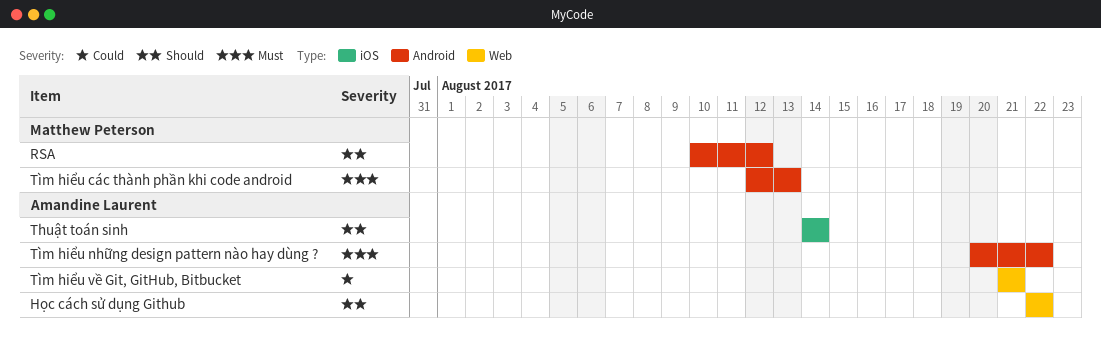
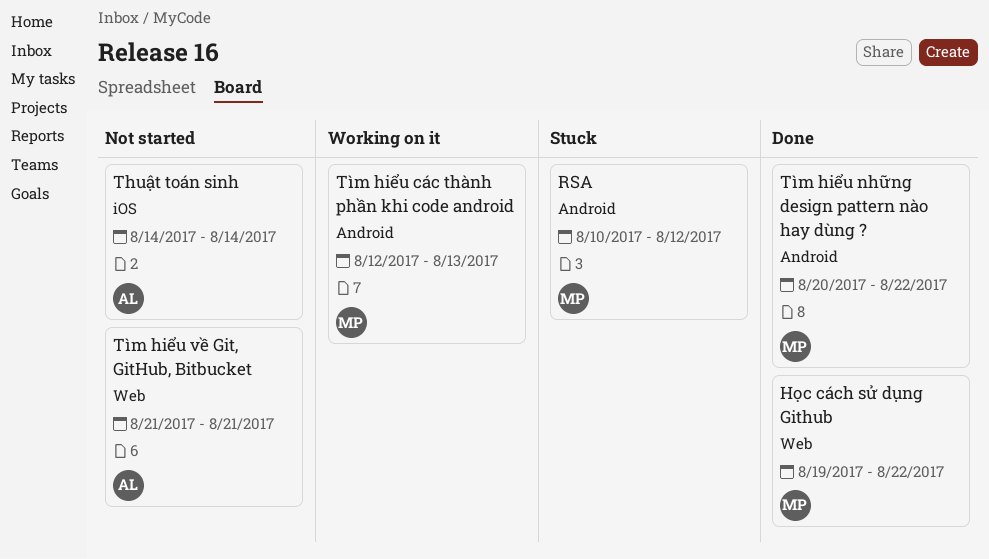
Học cách sử dụng Github, owner: Amandine Laurent -> Matthew Peterson
Học cách sử dụng Github, start: Aug 22 -> Aug 19
Tìm hiểu những design pattern nào hay dùng ?, owner: Amandine Laurent -> Matthew Peterson

